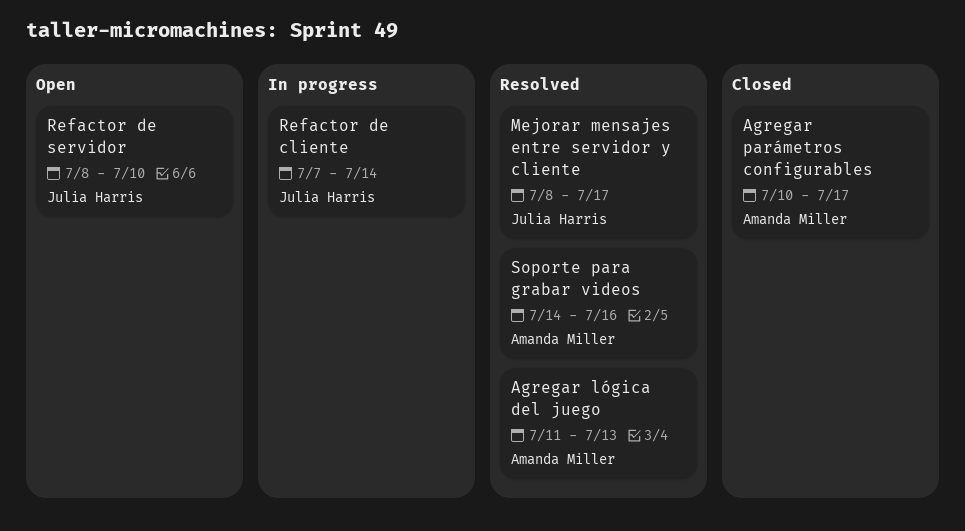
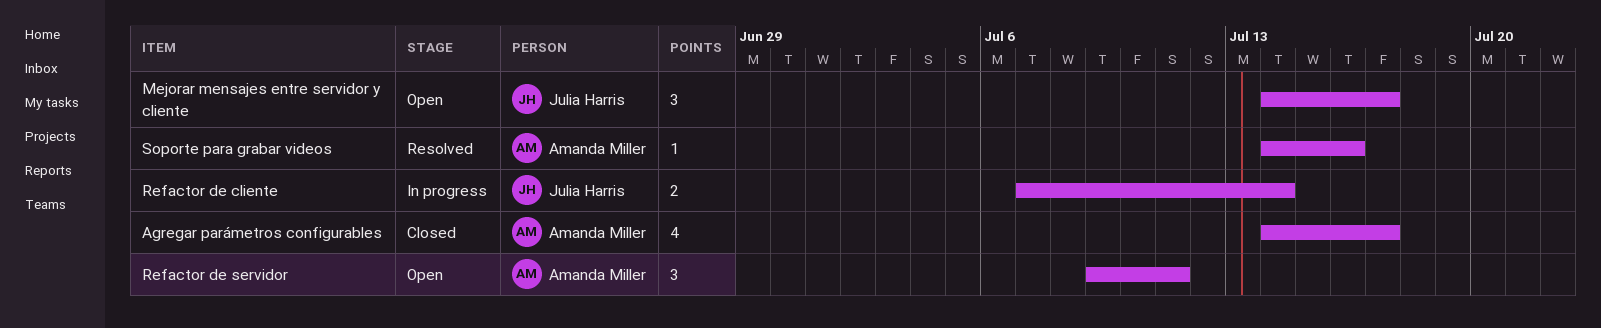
Agregar lógica del juego: present -> none
Agregar parámetros configurables, start: Jul 10 -> Jul 14
Mejorar mensajes entre servidor y cliente, status: Resolved -> Open
Mejorar mensajes entre servidor y cliente, start: Jul 8 -> Jul 14
Refactor de servidor, owner: Julia Harris -> Amanda Miller
Refactor de servidor, start: Jul 8 -> Jul 9
Refactor de servidor, due: Jul 10 -> Jul 11

